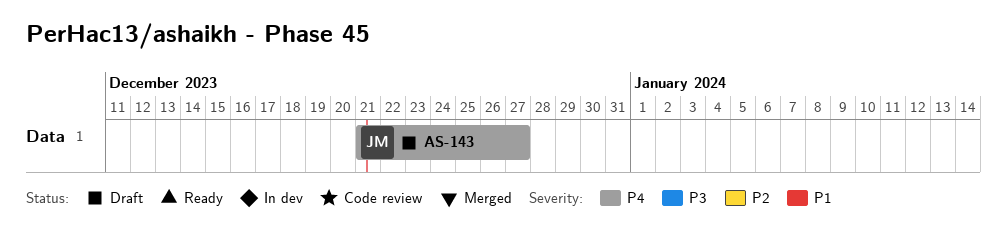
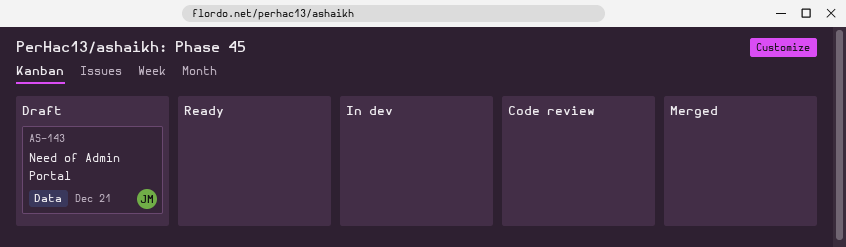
AS-143, due: Dec 27 -> Dec 21

